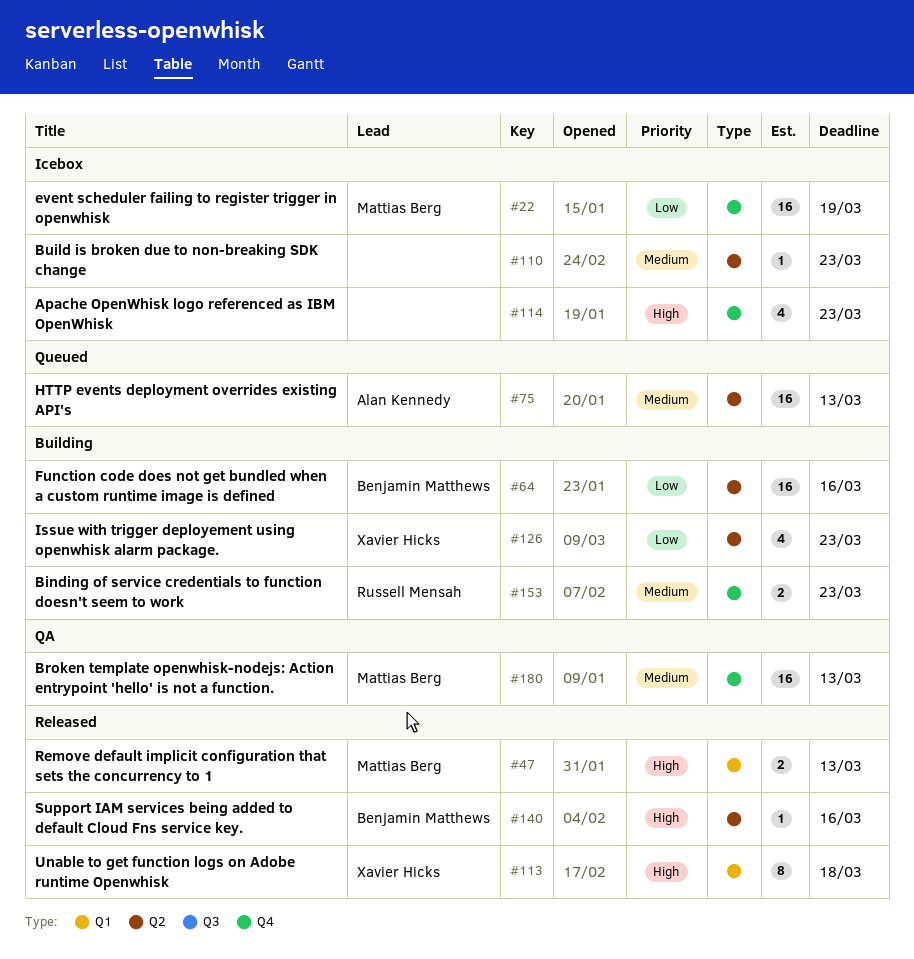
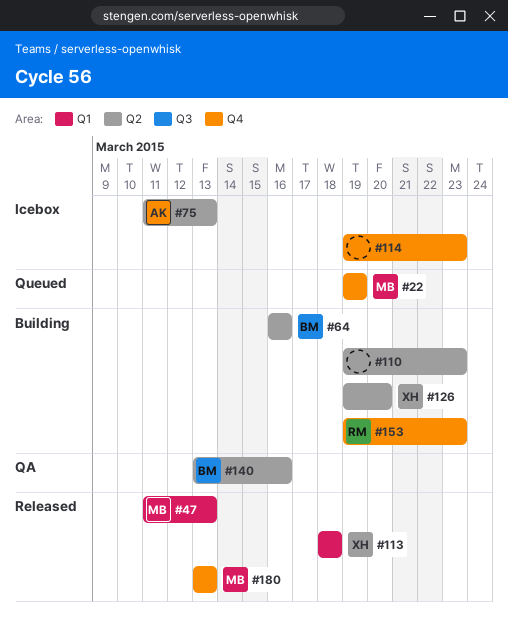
#22, status: Icebox -> Queued
#75, status: Queued -> Icebox
#110, status: Icebox -> Building
#126, due: Mar 23 -> Mar 20
#140, status: Released -> QA
#180, status: QA -> Released

